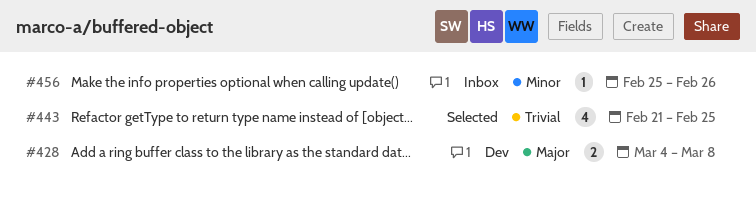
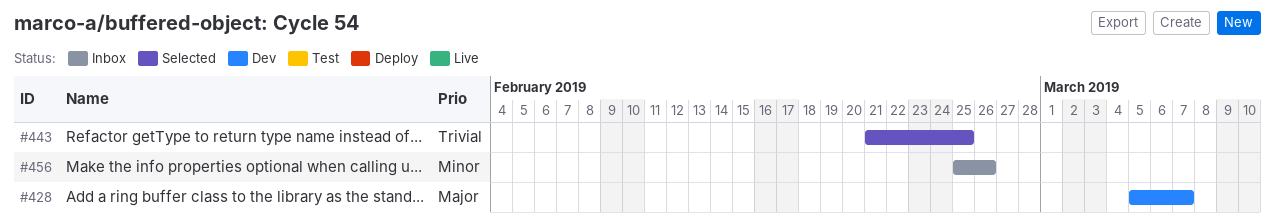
#428, start: Mar 4 -> Mar 5
#428, due: Mar 8 -> Mar 7

